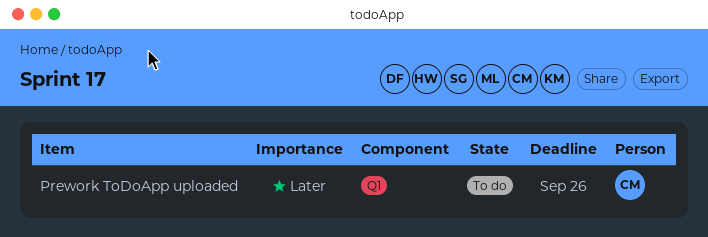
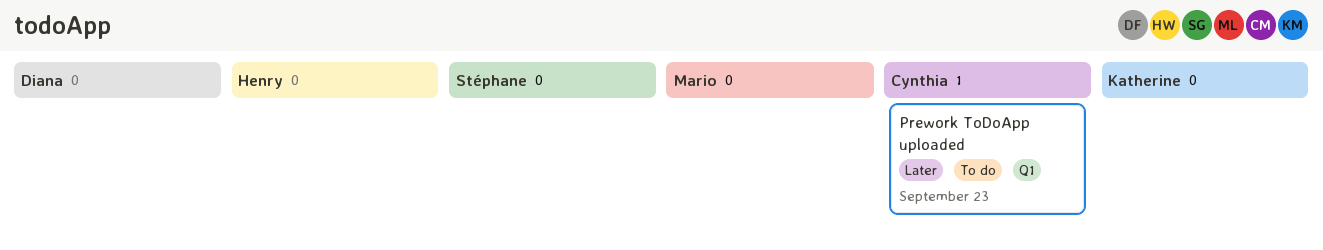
Prework ToDoApp uploaded, due: Sep 26 -> Sep 23

